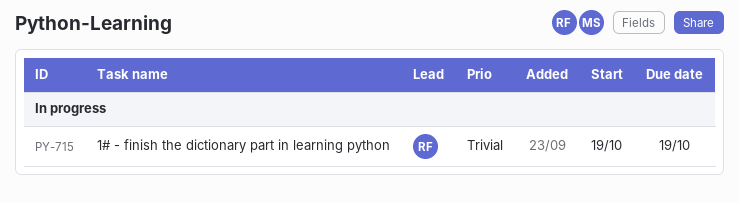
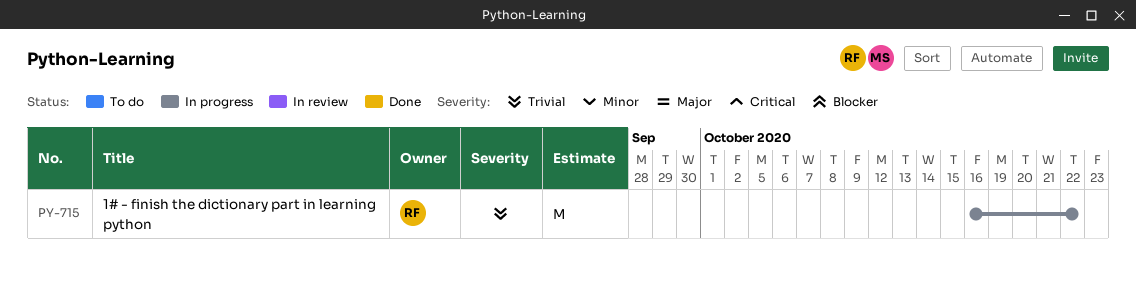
PY-715, start: Oct 19 -> Oct 16
PY-715, due: Oct 19 -> Oct 22

